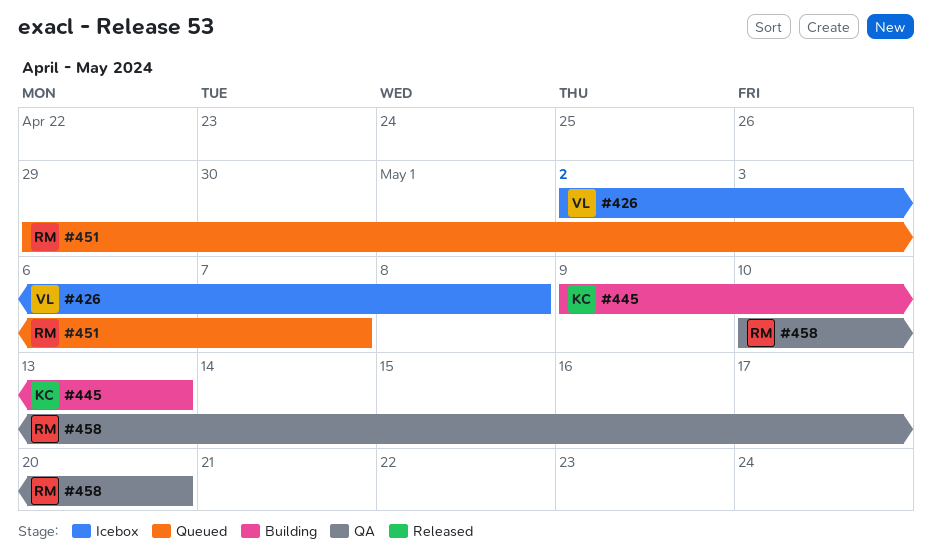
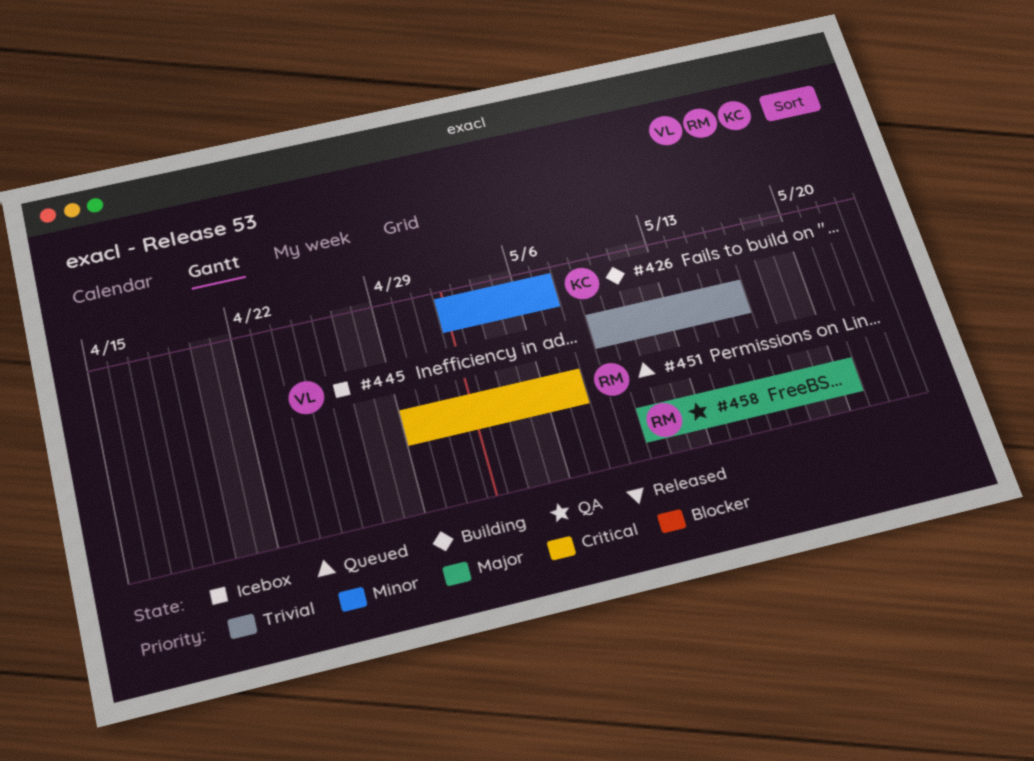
#426, status: Icebox -> Building
#426, owner: VL -> KC
#426, due: May 8 -> May 7
#445, status: Building -> Icebox
#445, owner: KC -> VL
#445, due: May 13 -> May 16

